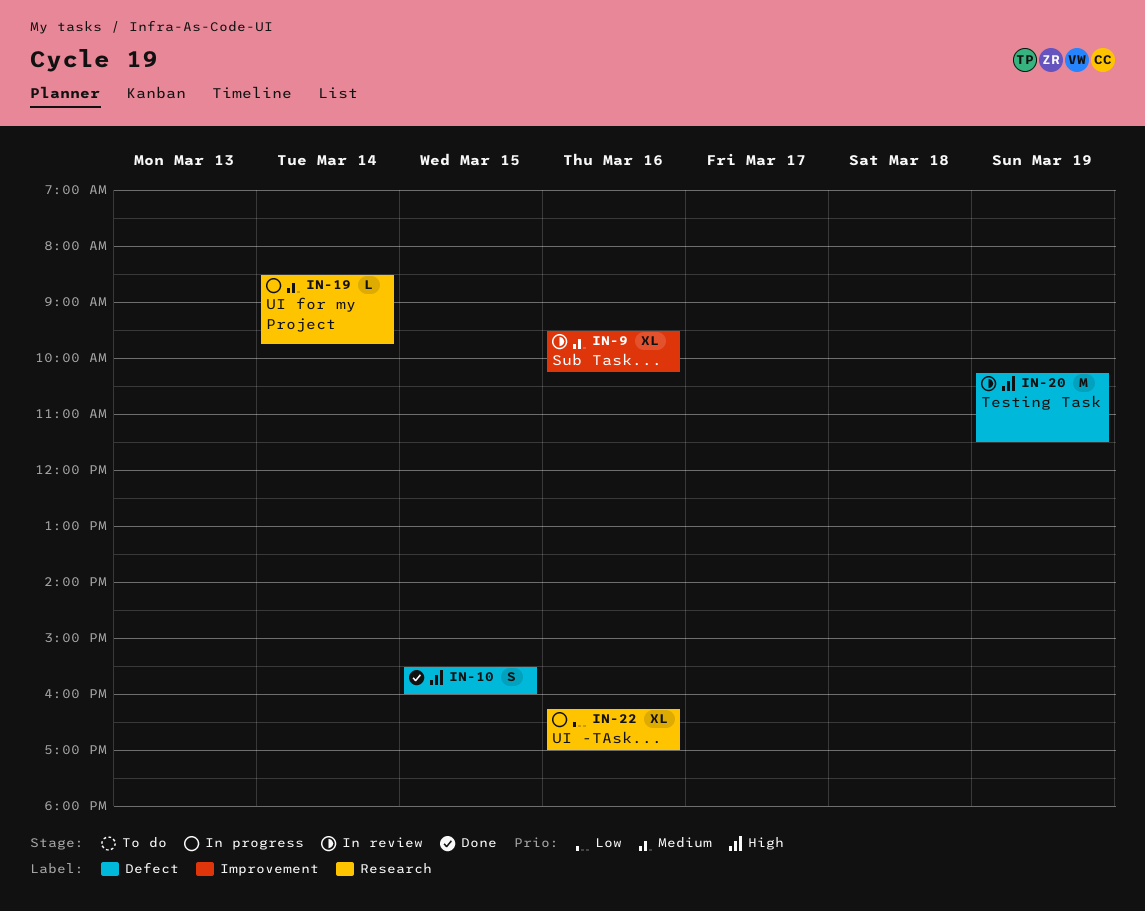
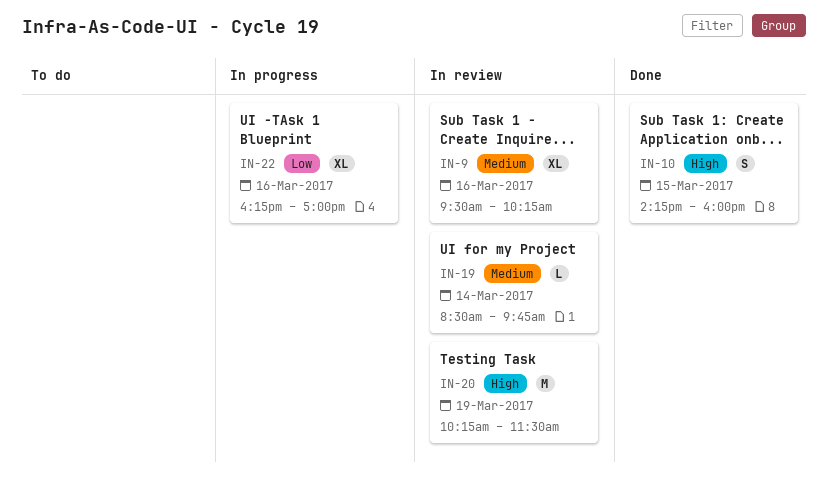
IN-10, begins: 15:30 -> 14:15
IN-19, status: In progress -> In review

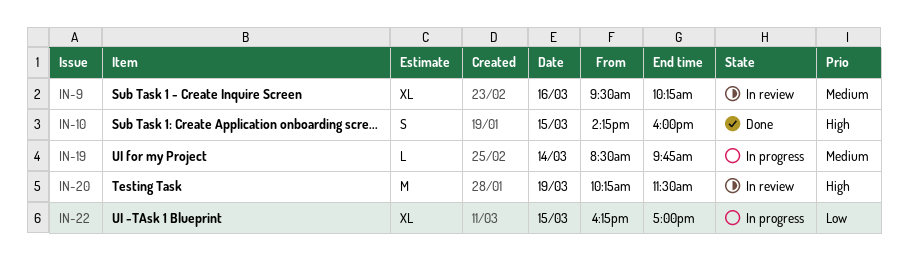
IN-19, status: In review -> In progress
IN-22, day: Mar 16 -> Mar 15

